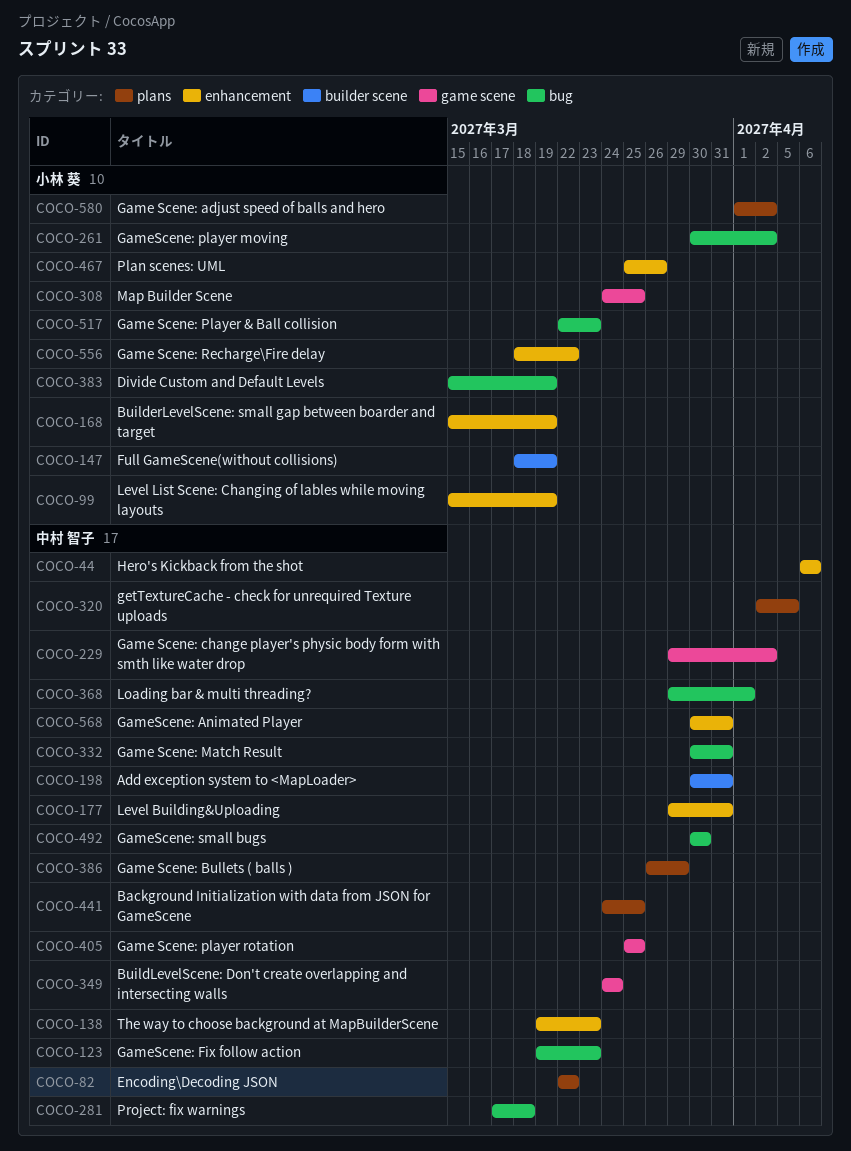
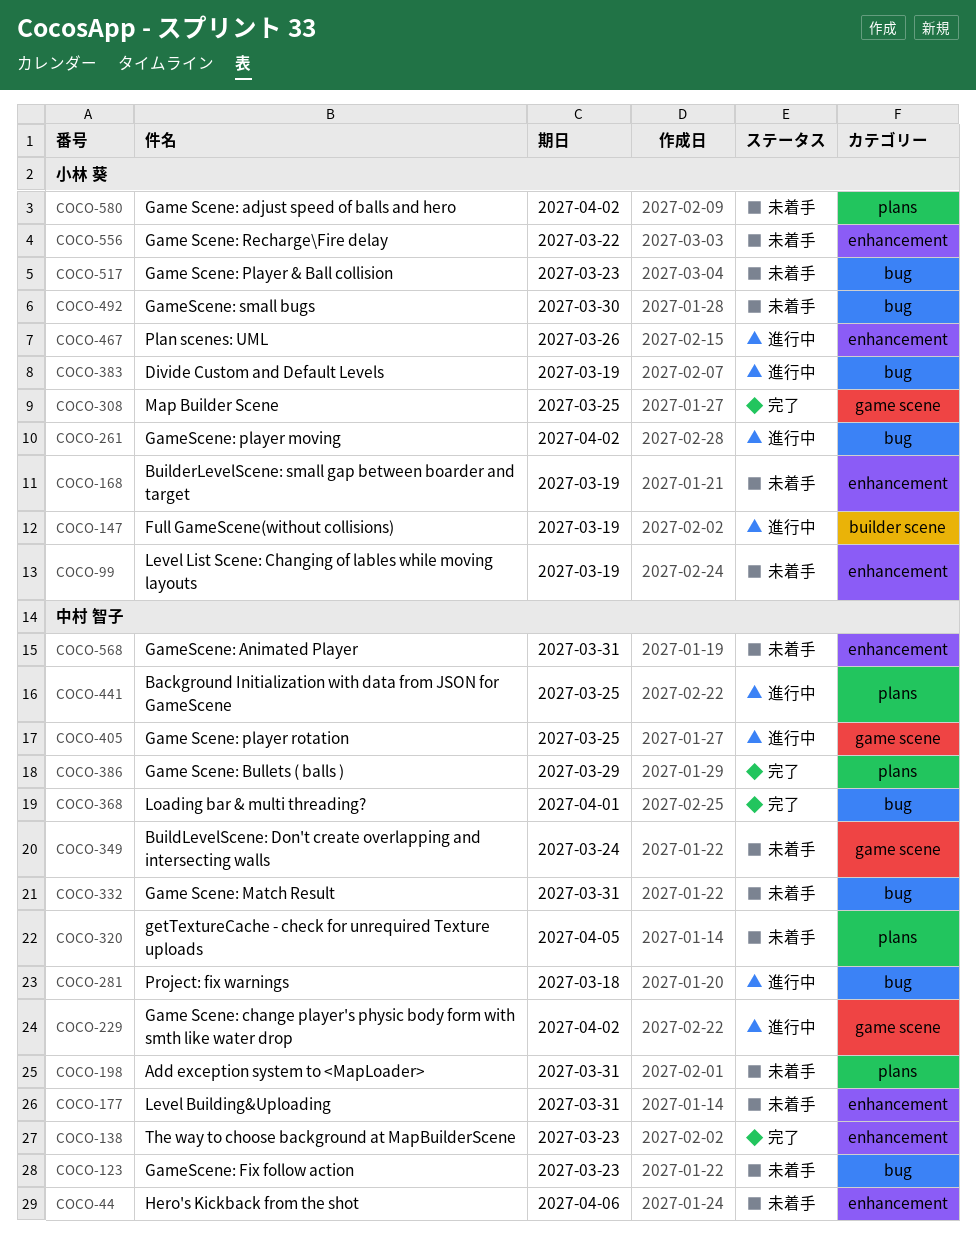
COCO-82: present -> none
COCO-198, label: builder scene -> plans
COCO-492, owner: 中村 智子 -> 小林 葵

